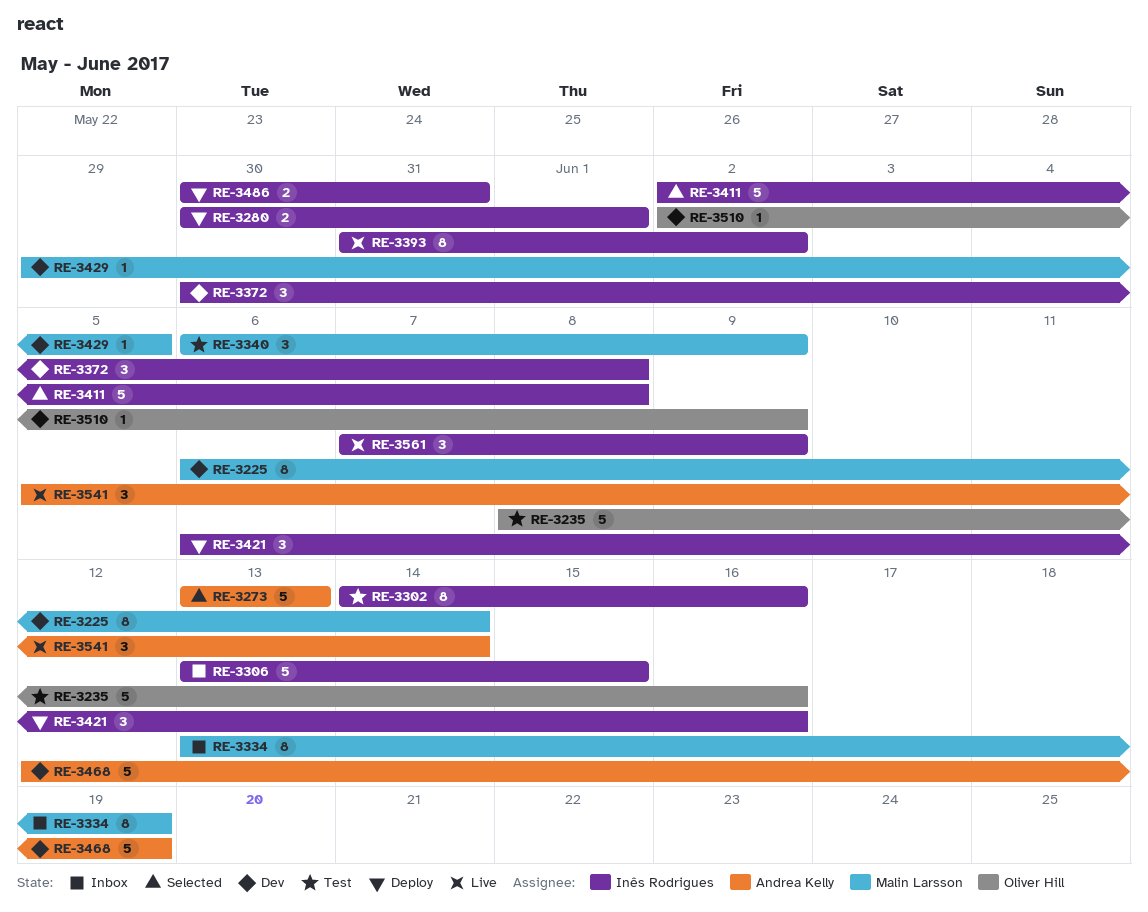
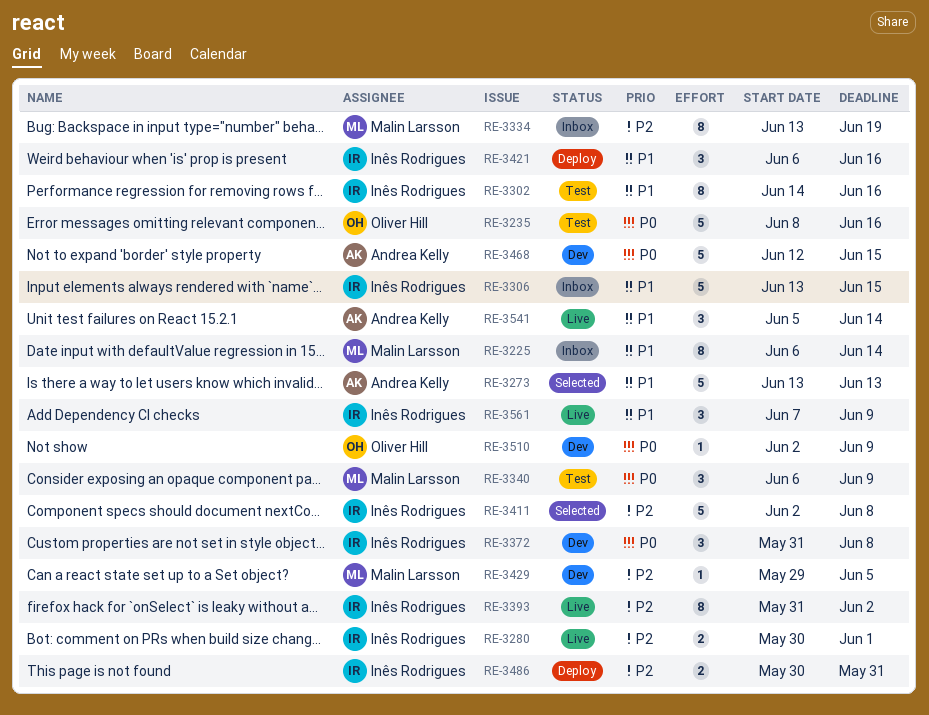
RE-3225, status: Dev -> Inbox
RE-3280, status: Deploy -> Live
RE-3372, start: May 30 -> May 31
RE-3468, due: Jun 19 -> Jun 15

